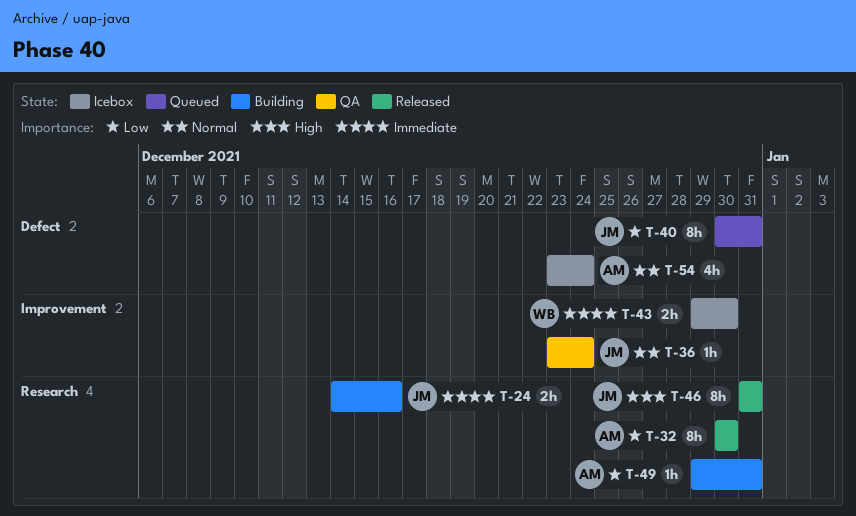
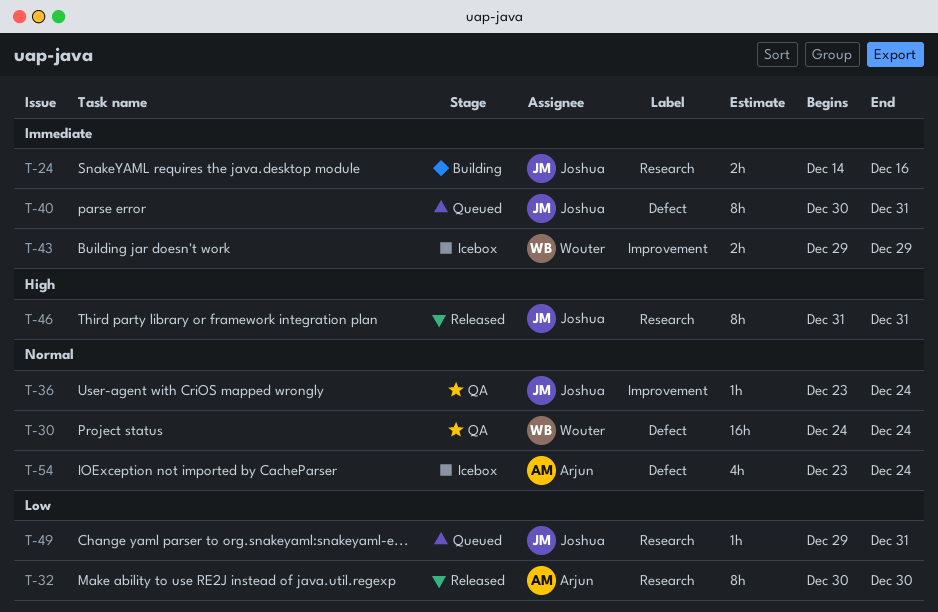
T-30: none -> present
T-40, priority: Low -> Immediate
T-43, due: Dec 30 -> Dec 29
T-49, status: Building -> Queued
T-49, owner: Arjun -> Joshua

